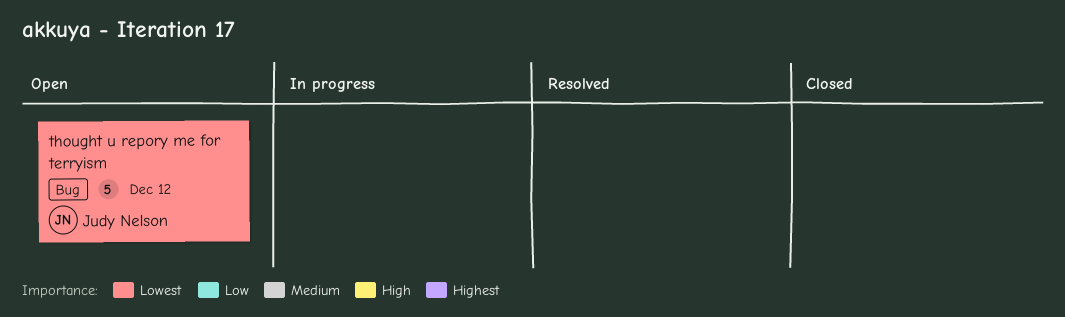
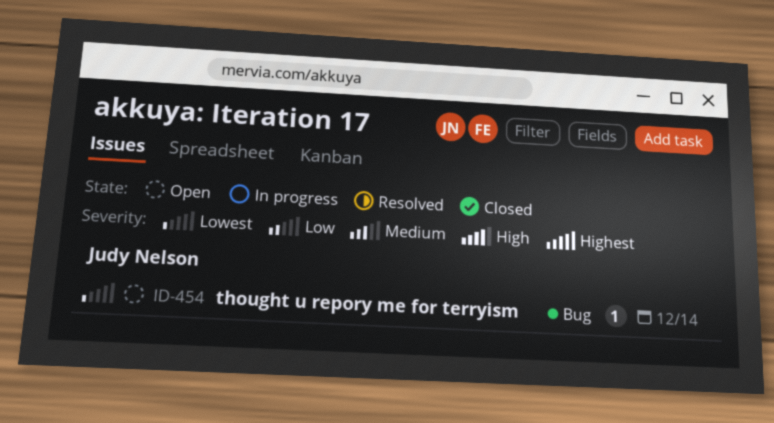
thought u repory me for terryism, estimate: 5 -> 1
thought u repory me for terryism, due: Dec 12 -> Dec 14

